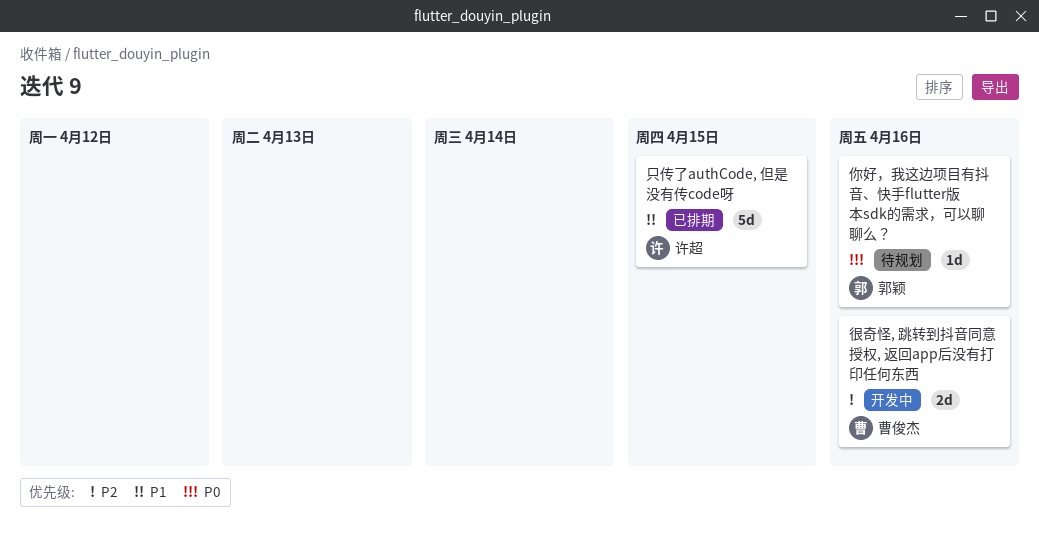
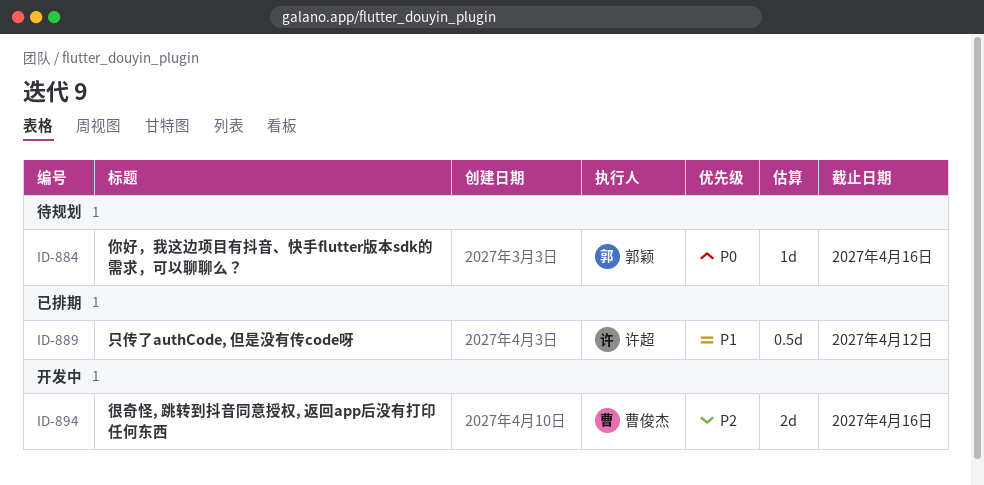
只传了authCode, 但是没有传code呀, estimate: 5d -> 0.5d
只传了authCode, 但是没有传code呀, due: Apr 15 -> Apr 12

